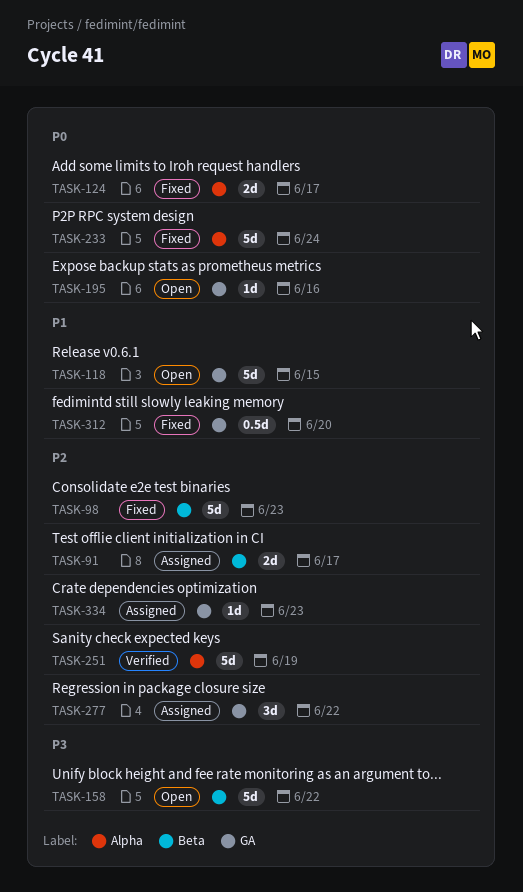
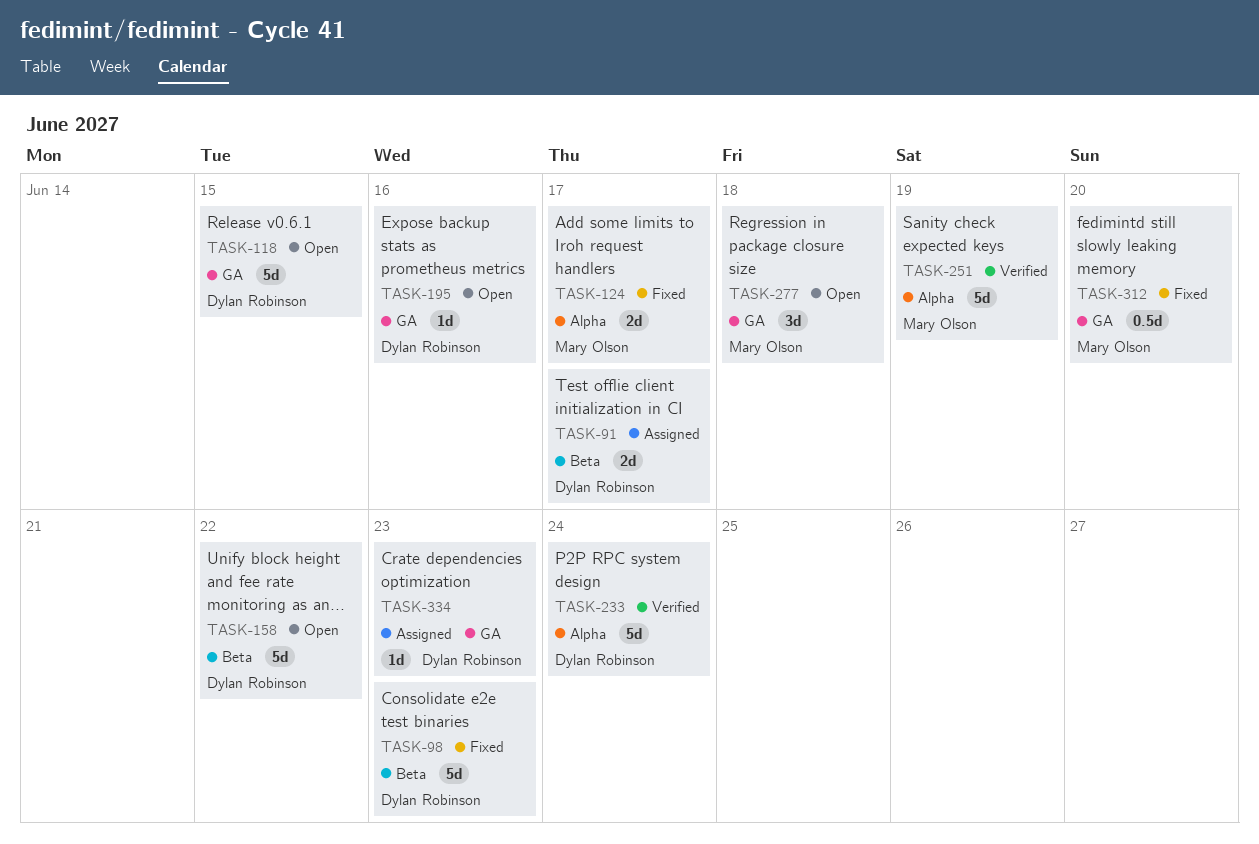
TASK-233, status: Fixed -> Verified
TASK-277, status: Assigned -> Open
TASK-277, due: Jun 22 -> Jun 18

